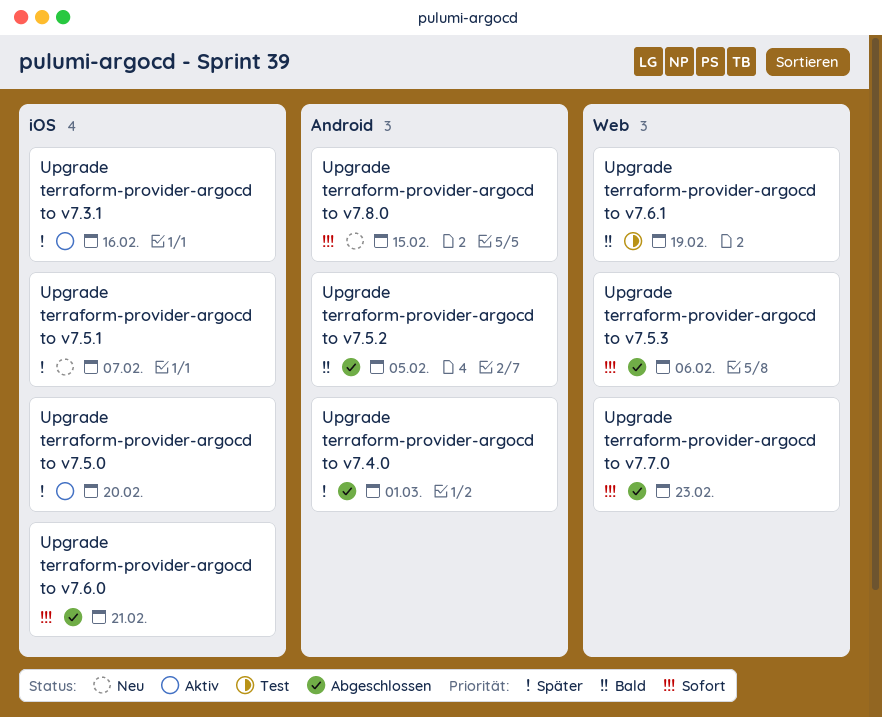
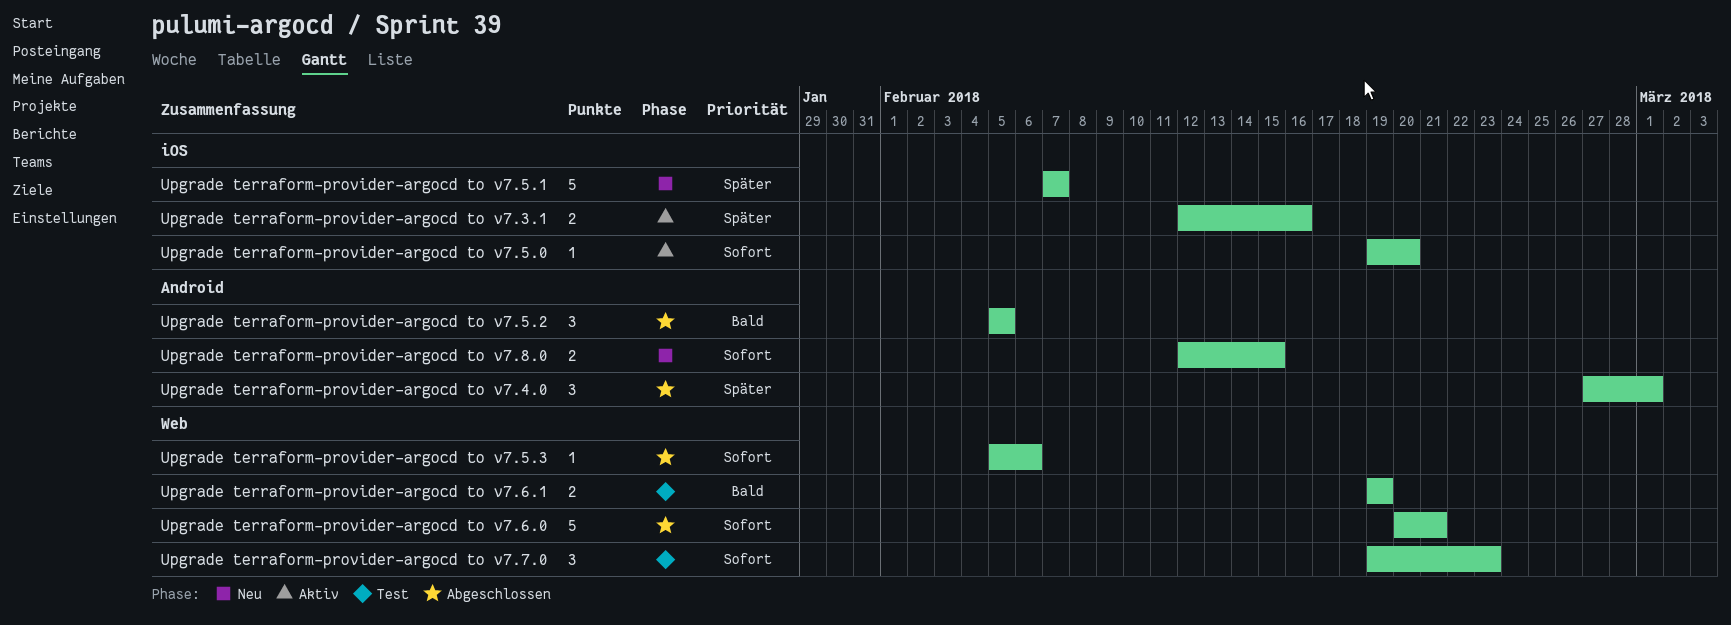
Upgrade terraform-provider-argocd to v7.5.0, priority: Später -> Sofort
Upgrade terraform-provider-argocd to v7.6.0, label: iOS -> Web
Upgrade terraform-provider-argocd to v7.7.0, status: Abgeschlossen -> Test

